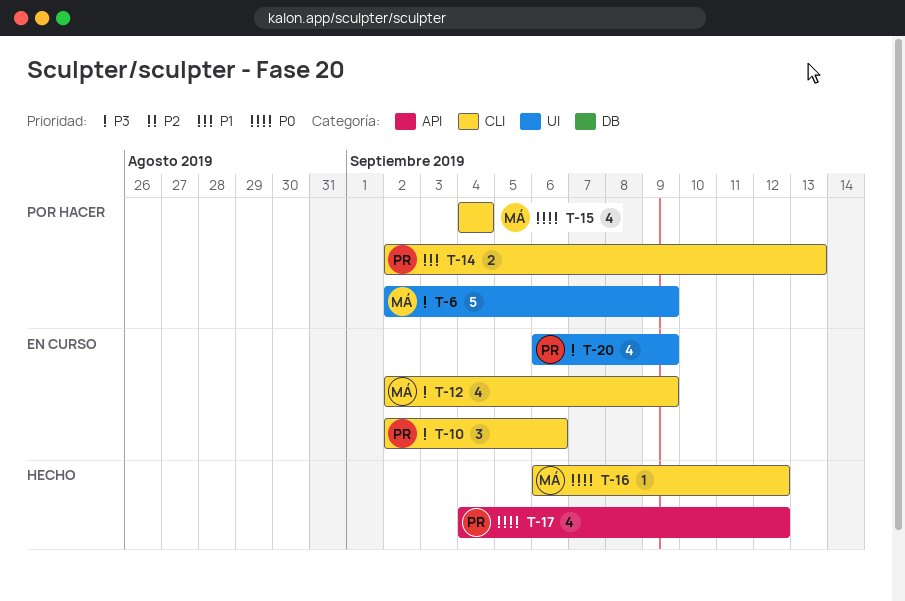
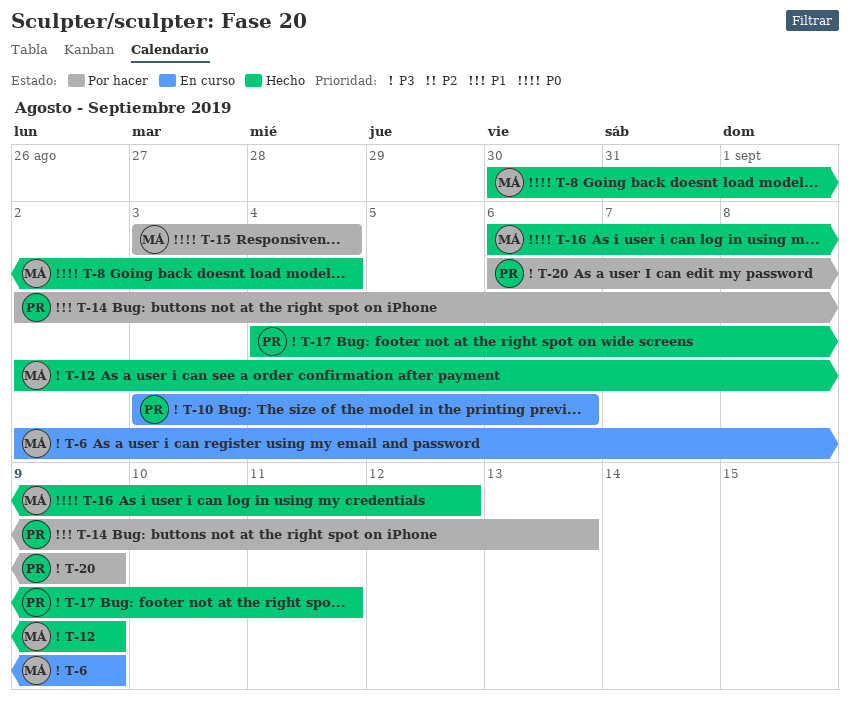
T-6, status: Por hacer -> En curso
T-8: none -> present
T-10, start: Sep 2 -> Sep 3
T-12, status: En curso -> Hecho
T-15, start: Sep 4 -> Sep 3
T-17, priority: P0 -> P3
T-17, due: Sep 12 -> Sep 11
T-20, status: En curso -> Por hacer

